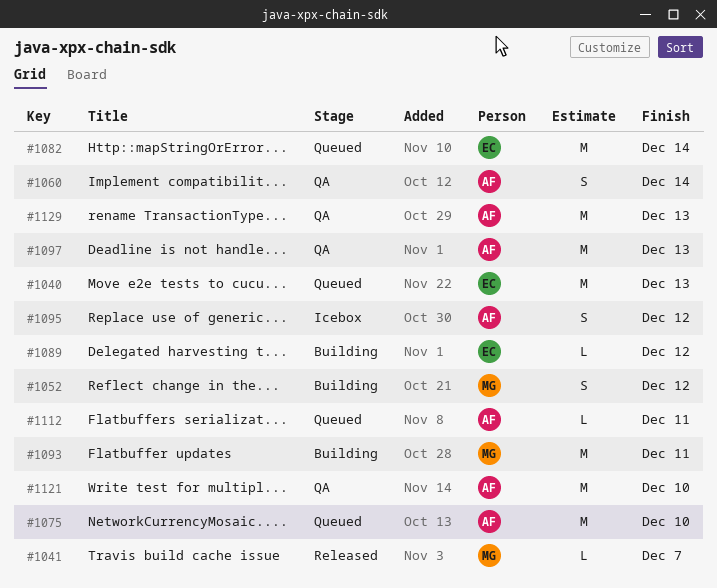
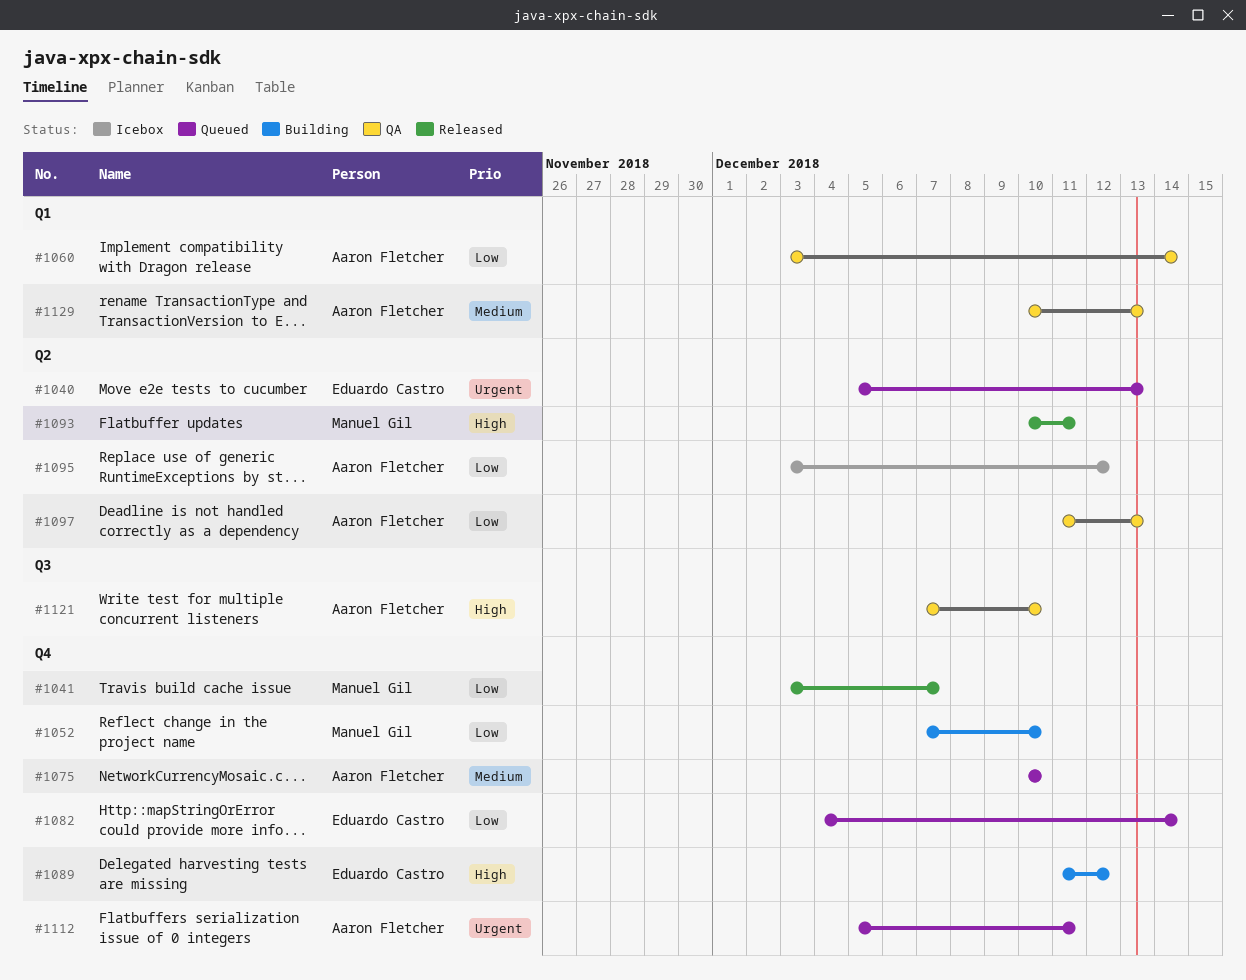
#1052, due: Dec 12 -> Dec 10
#1093, status: Building -> Released

